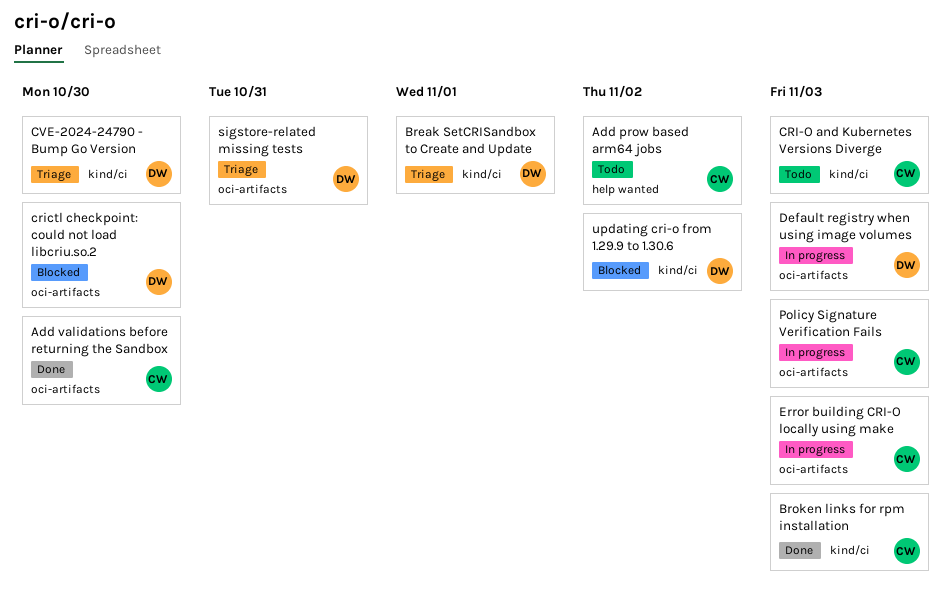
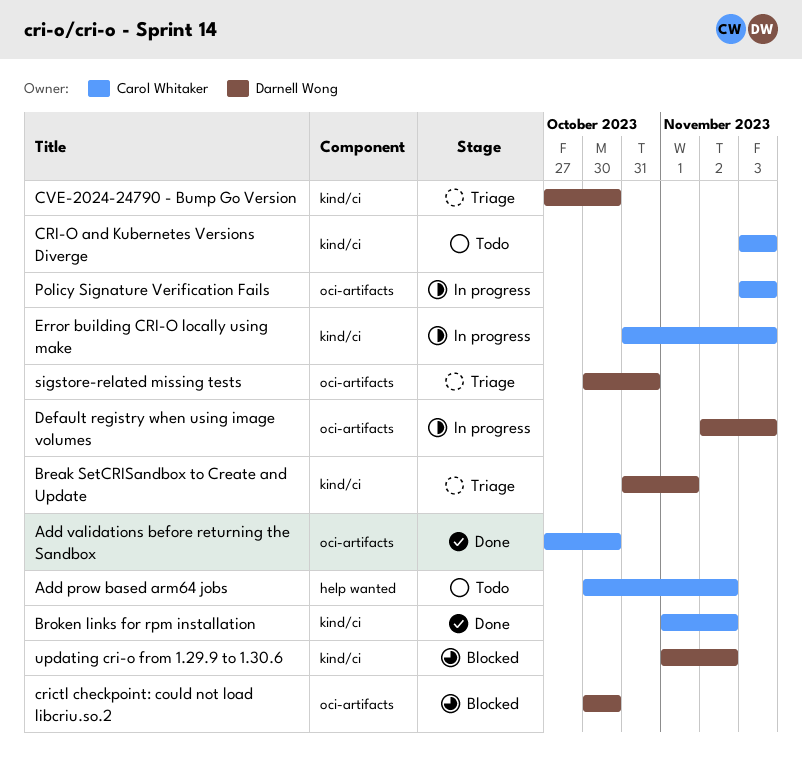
Broken links for rpm installation, due: Nov 3 -> Nov 2
Error building CRI-O locally using make, label: oci-artifacts -> kind/ci

